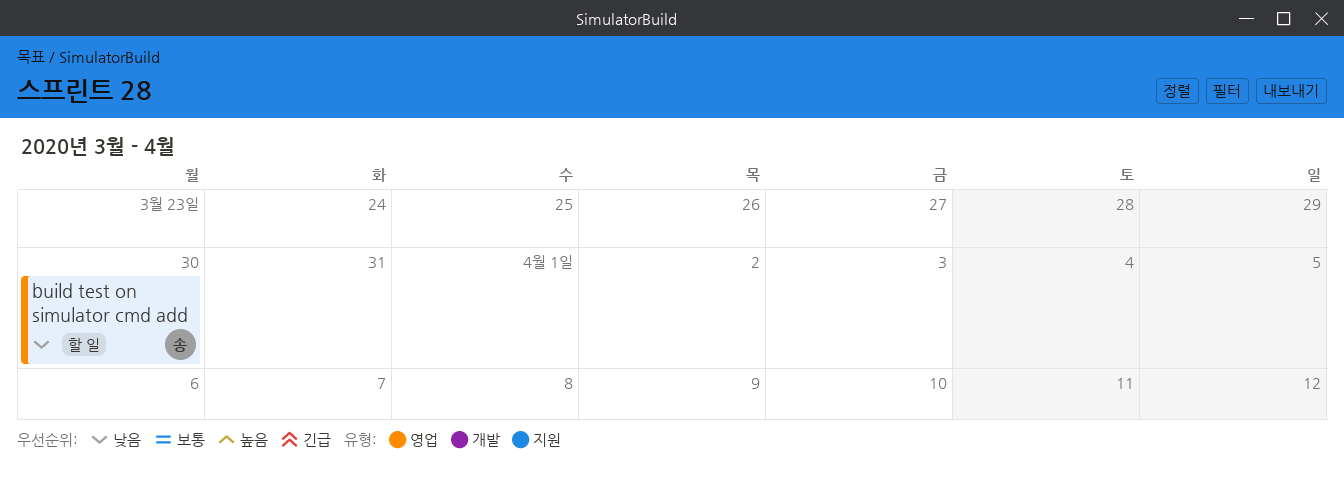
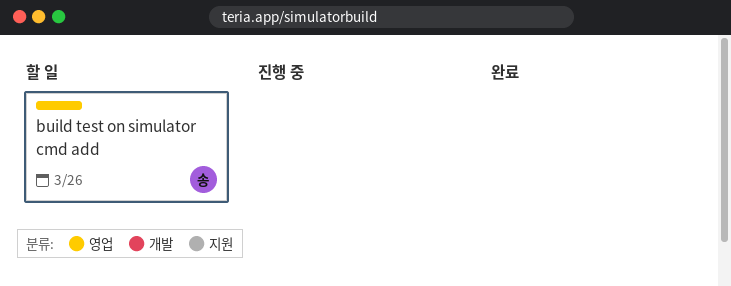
build test on simulator cmd add, due: Mar 30 -> Mar 26

